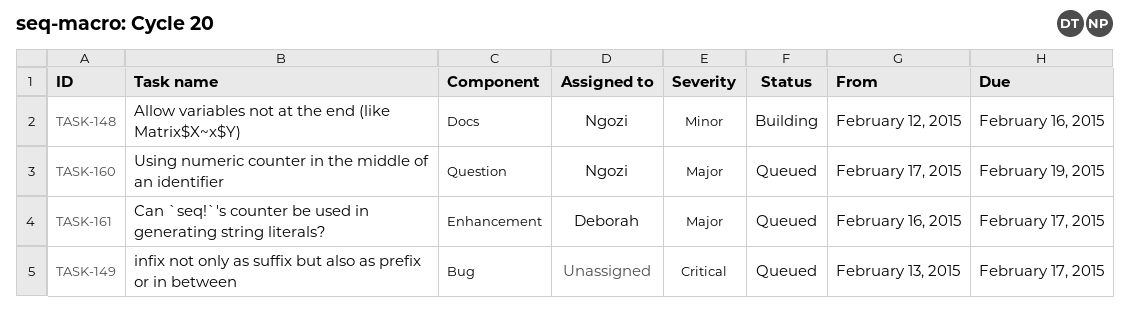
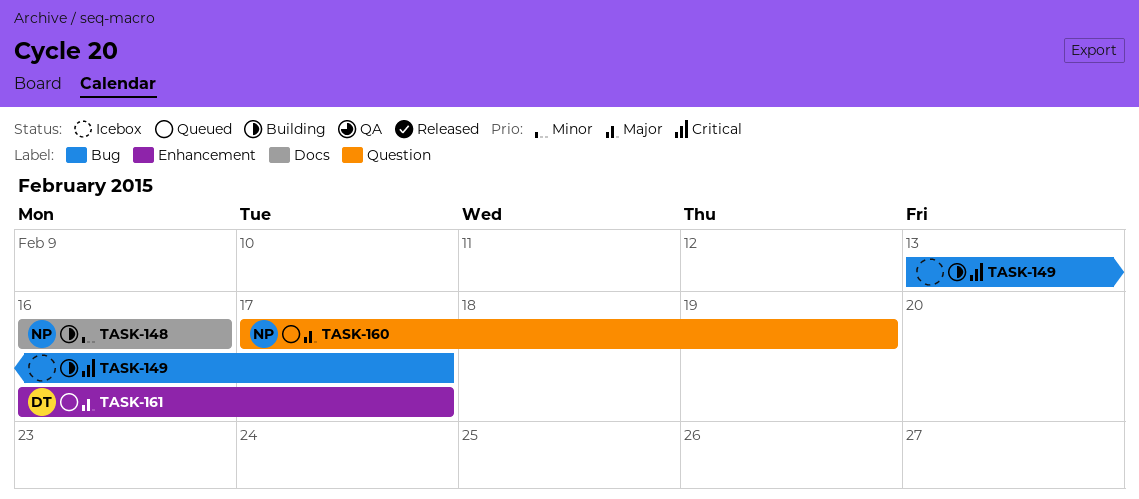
TASK-148, start: Feb 12 -> Feb 16
TASK-149, status: Queued -> Building

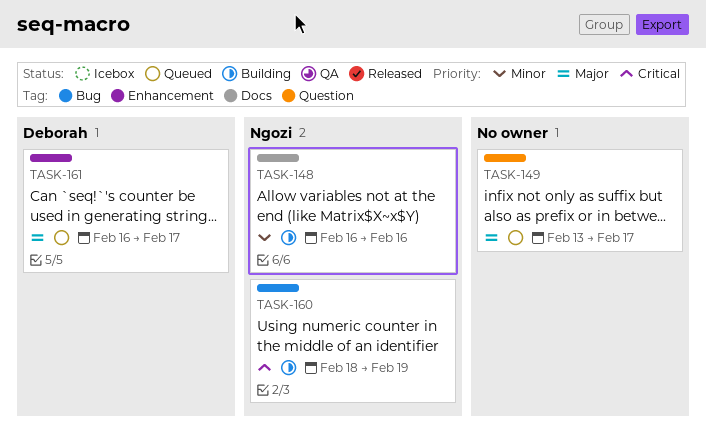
TASK-149, status: Building -> Queued
TASK-149, priority: Critical -> Major
TASK-149, label: Bug -> Question
TASK-160, status: Queued -> Building
TASK-160, priority: Major -> Critical
TASK-160, label: Question -> Bug
TASK-160, start: Feb 17 -> Feb 18

